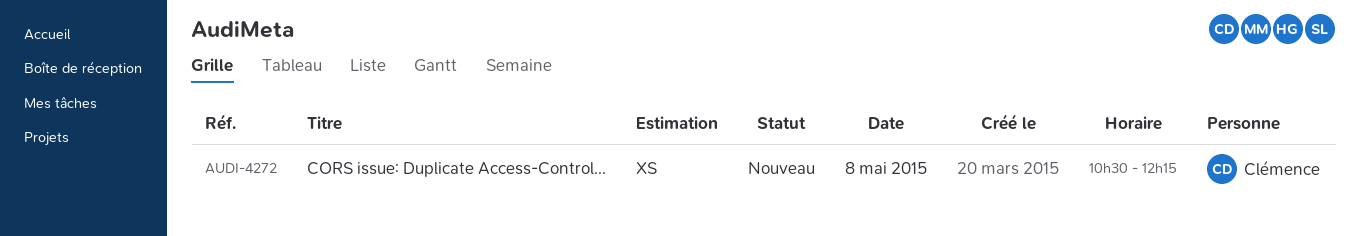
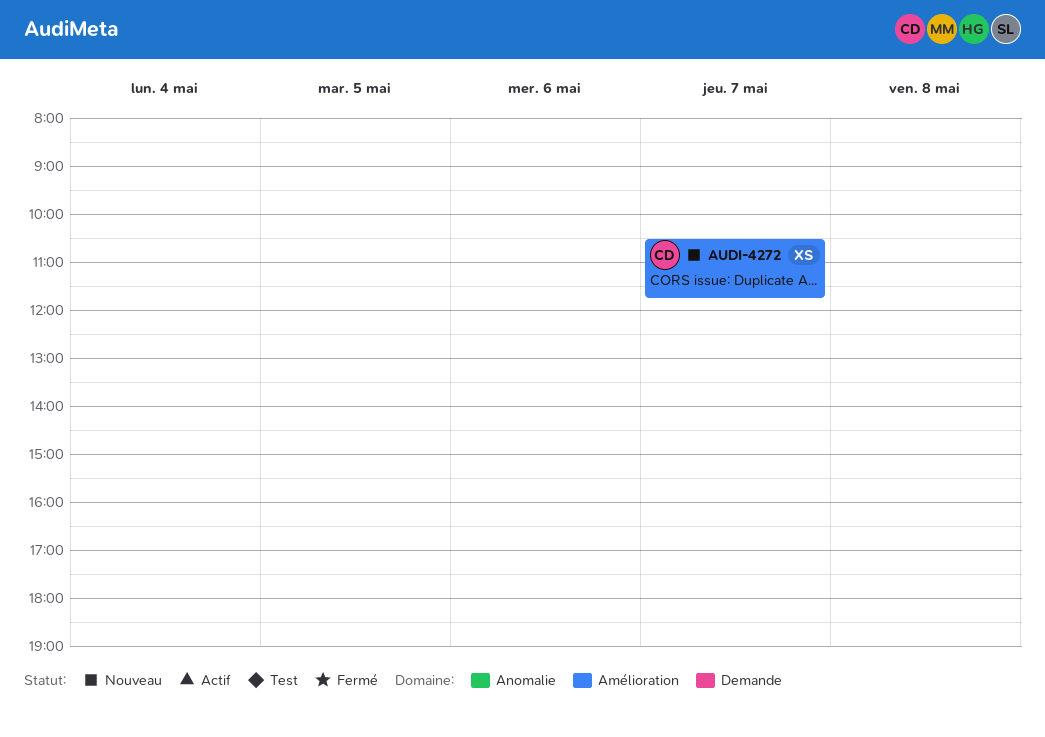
AUDI-4272, day: May 8 -> May 7
AUDI-4272, ends: 12:15 -> 11:45

